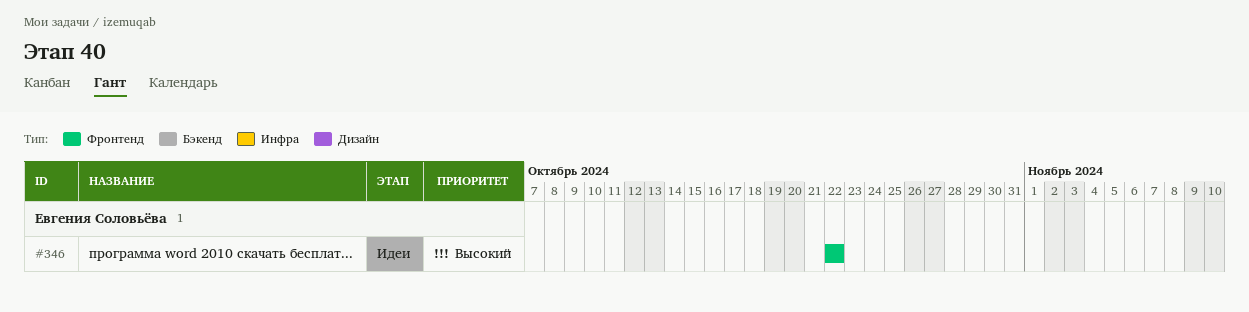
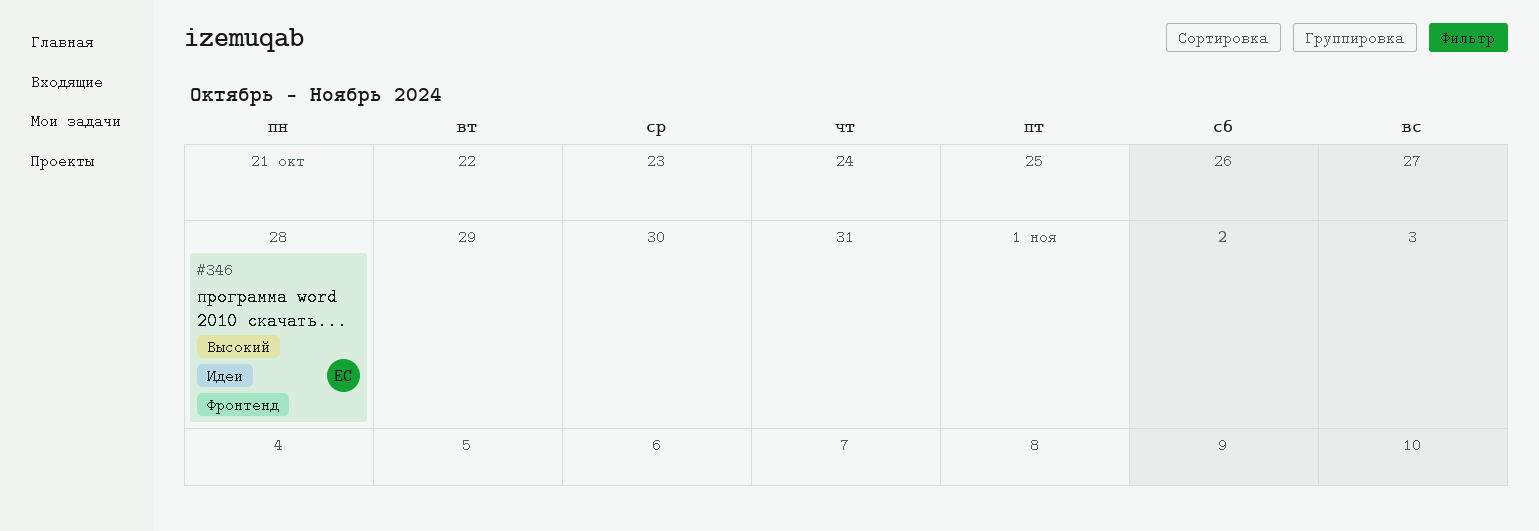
#346, due: Oct 22 -> Oct 28

